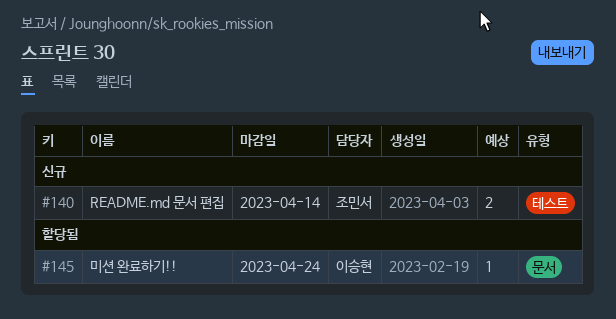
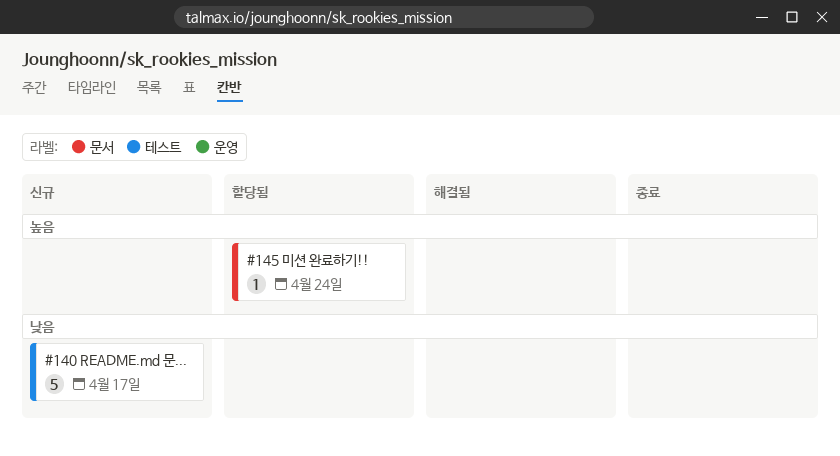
#140, estimate: 2 -> 5
#140, due: Apr 14 -> Apr 17

